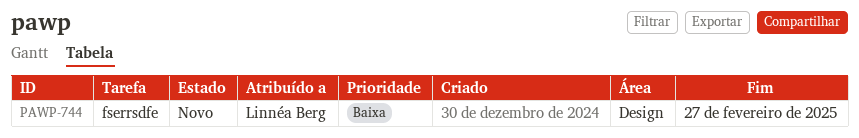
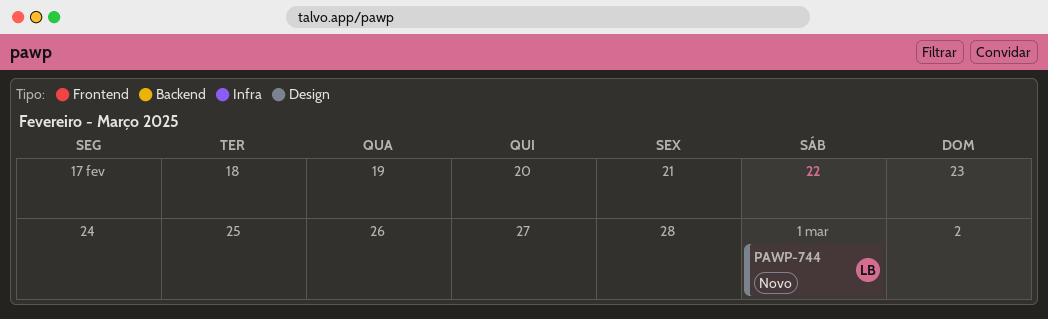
PAWP-744, due: Feb 27 -> Mar 1

